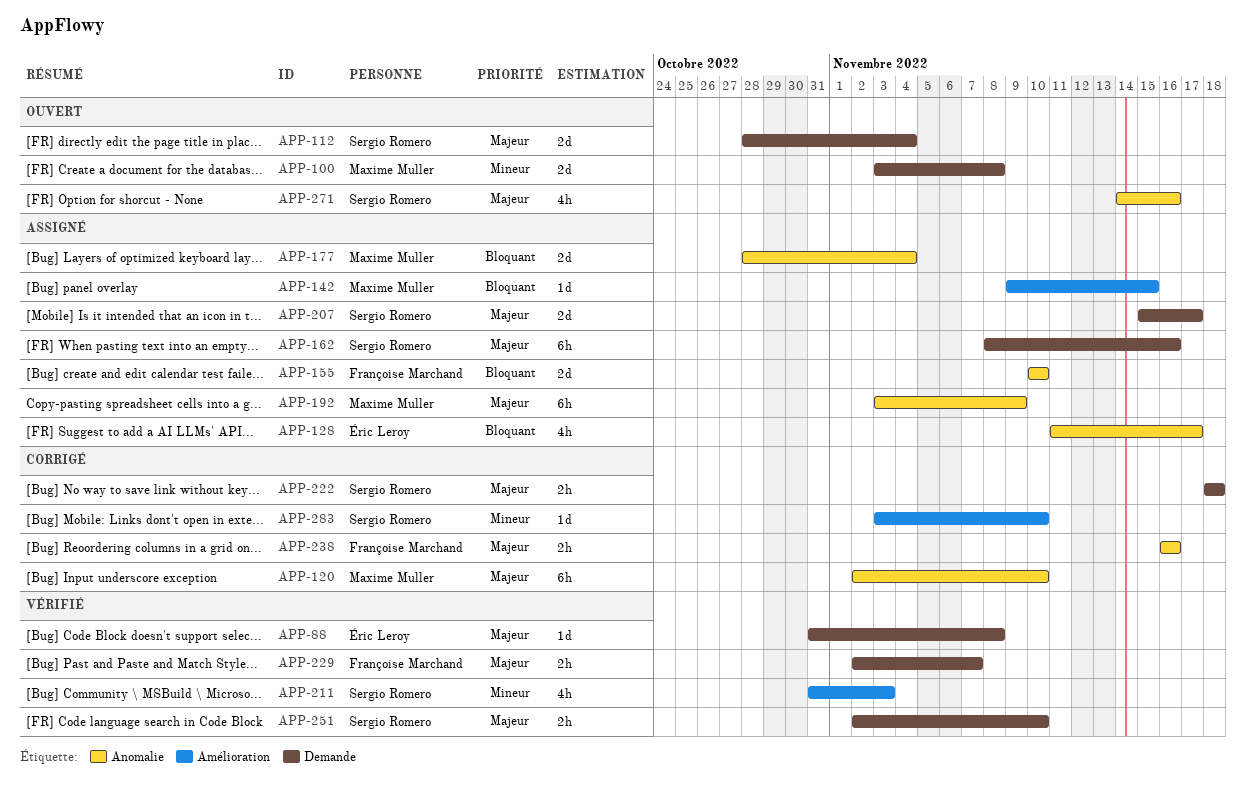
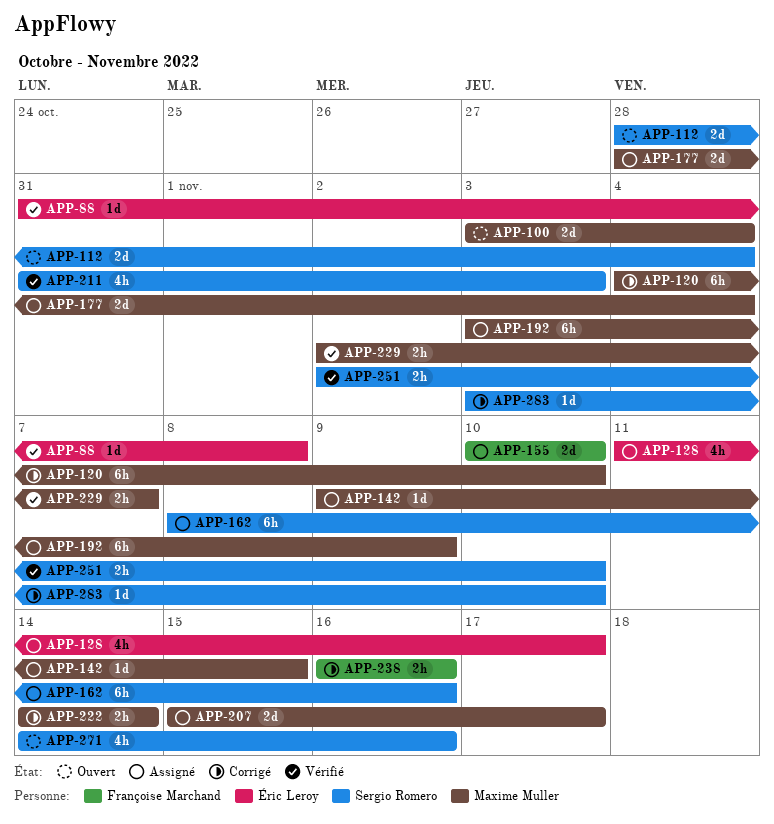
APP-100, due: Nov 8 -> Nov 4
APP-120, start: Nov 2 -> Nov 4
APP-207, owner: Sergio Romero -> Maxime Muller
APP-222, owner: Sergio Romero -> Maxime Muller
APP-222, start: Nov 18 -> Nov 14
APP-222, due: Nov 18 -> Nov 14
APP-229, owner: Françoise Marchand -> Maxime Muller

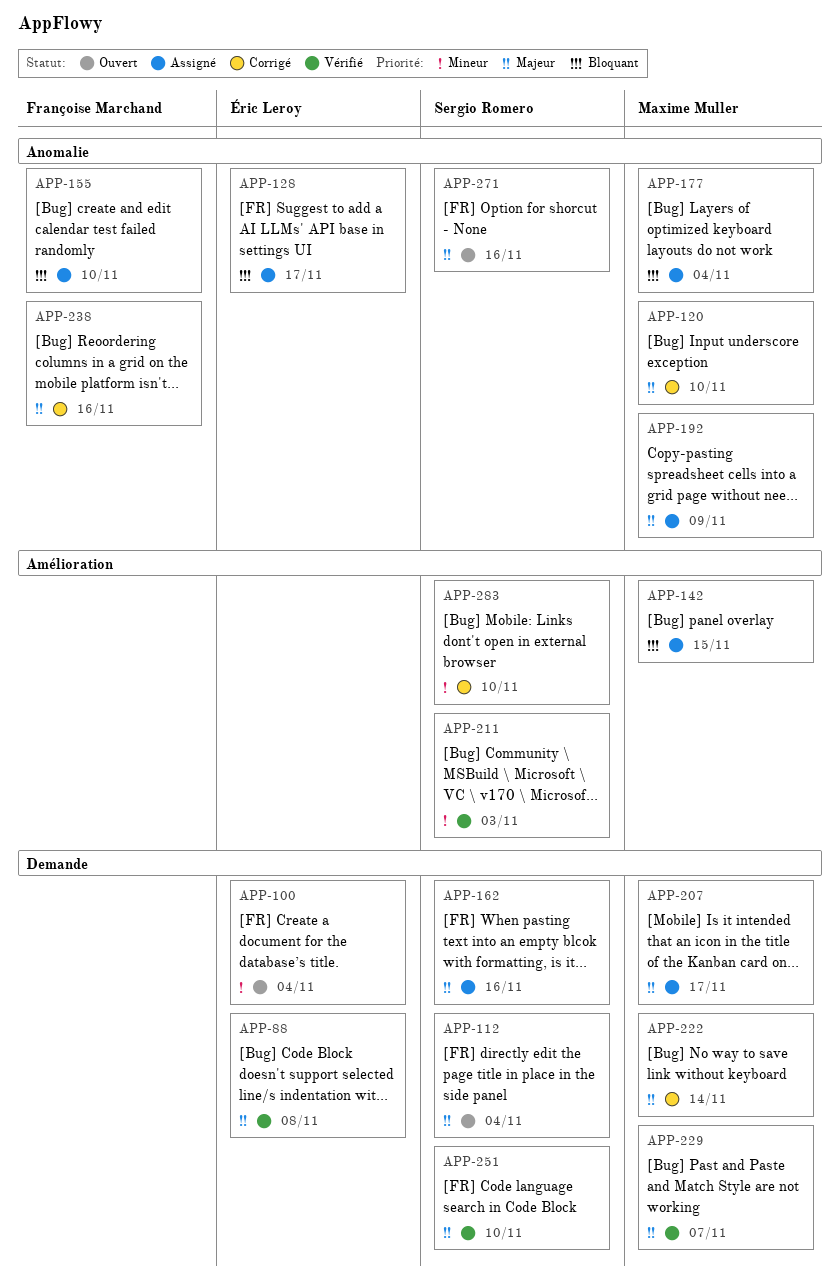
APP-100, owner: Maxime Muller -> Éric Leroy

